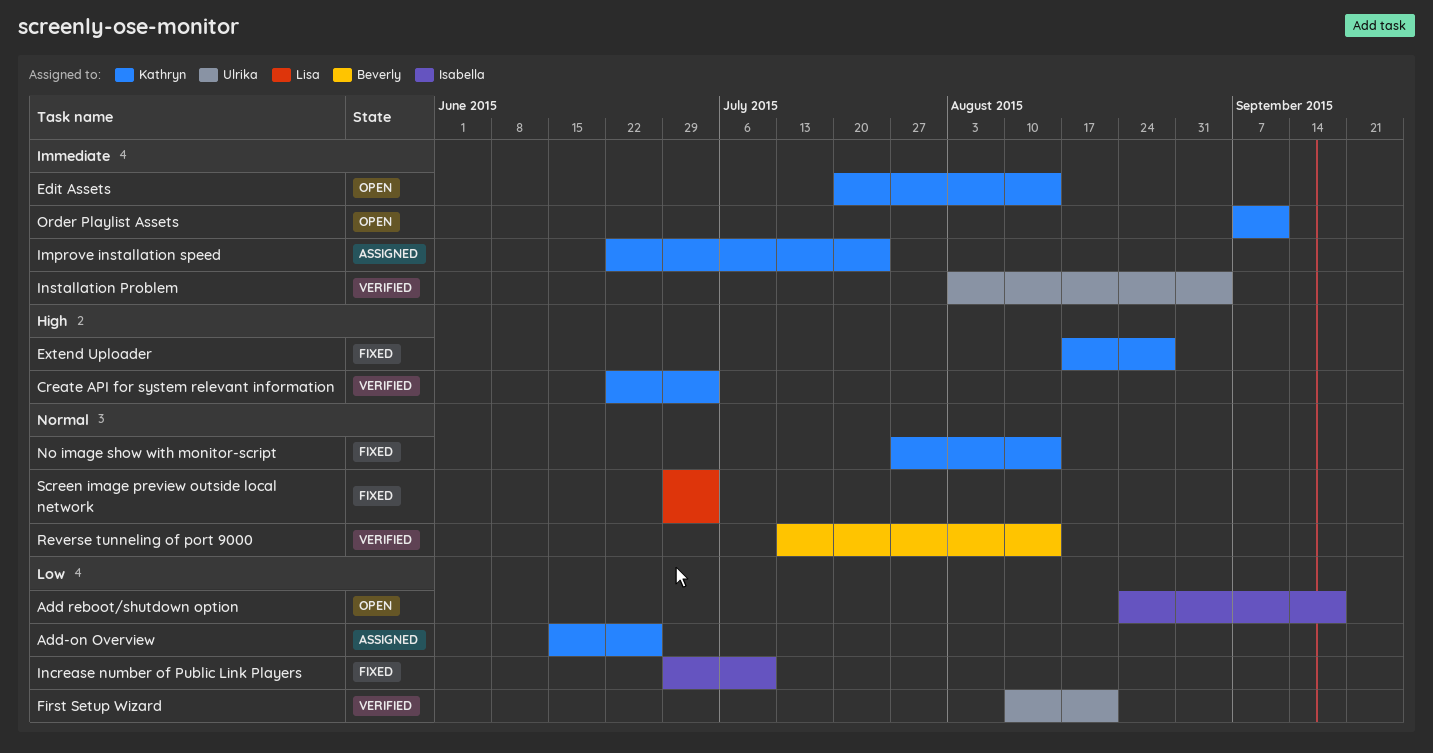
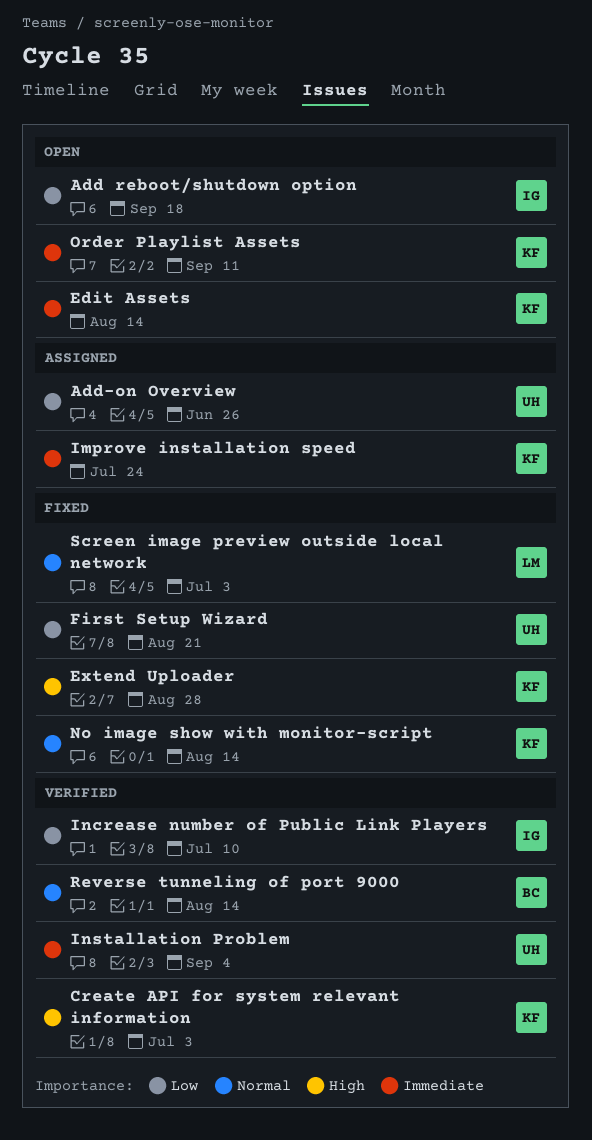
Add-on Overview, owner: Kathryn -> Ulrika
First Setup Wizard, status: Verified -> Fixed
Increase number of Public Link Players, status: Fixed -> Verified

